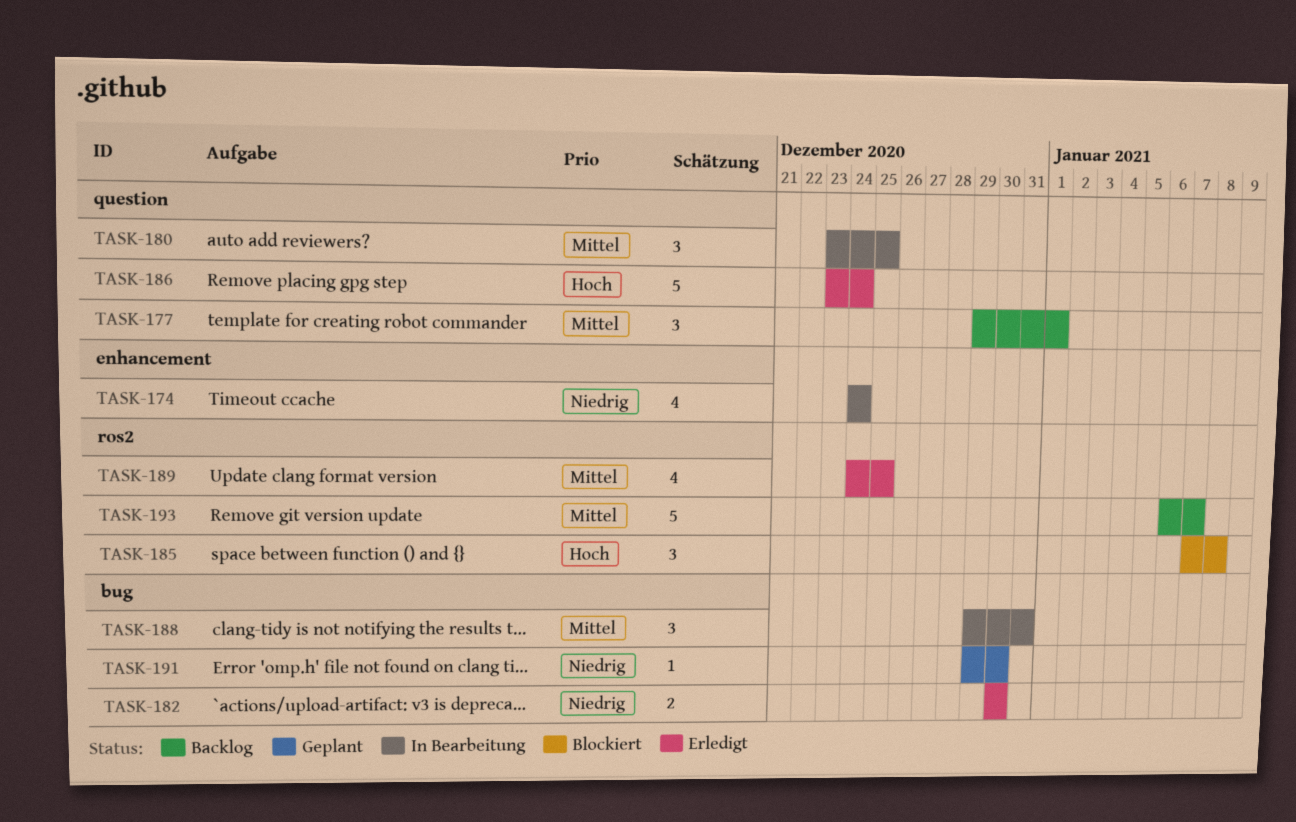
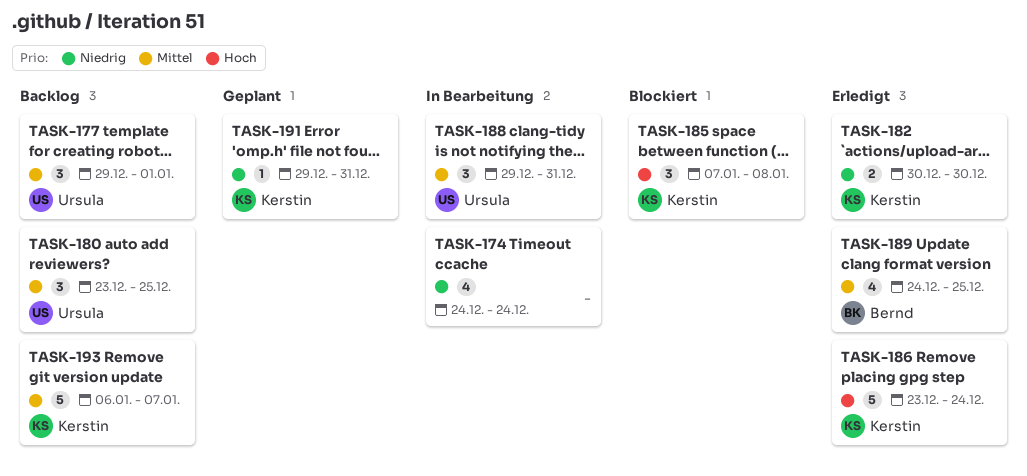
TASK-180, status: In Bearbeitung -> Backlog
TASK-191, due: Dec 30 -> Dec 31

